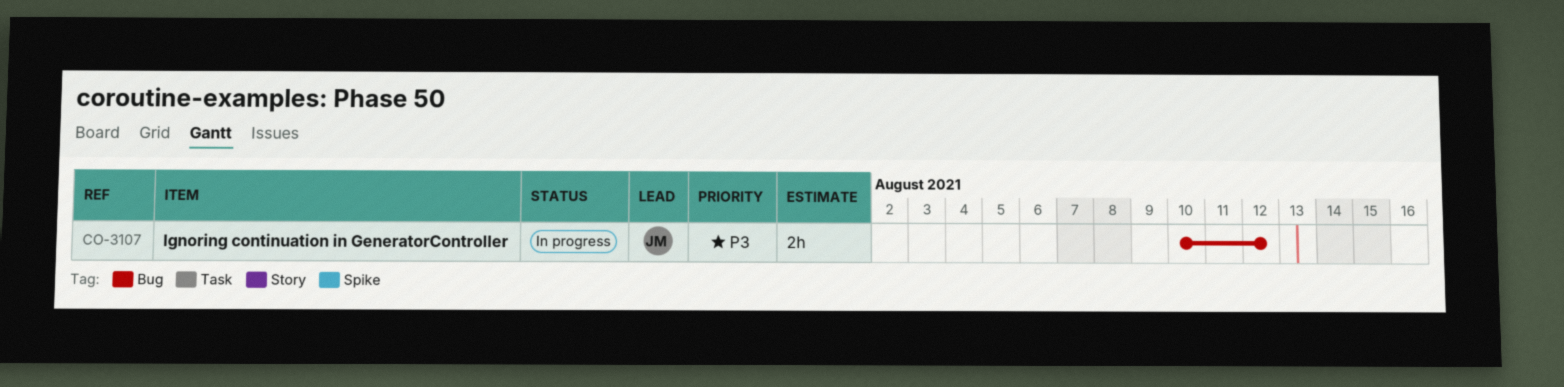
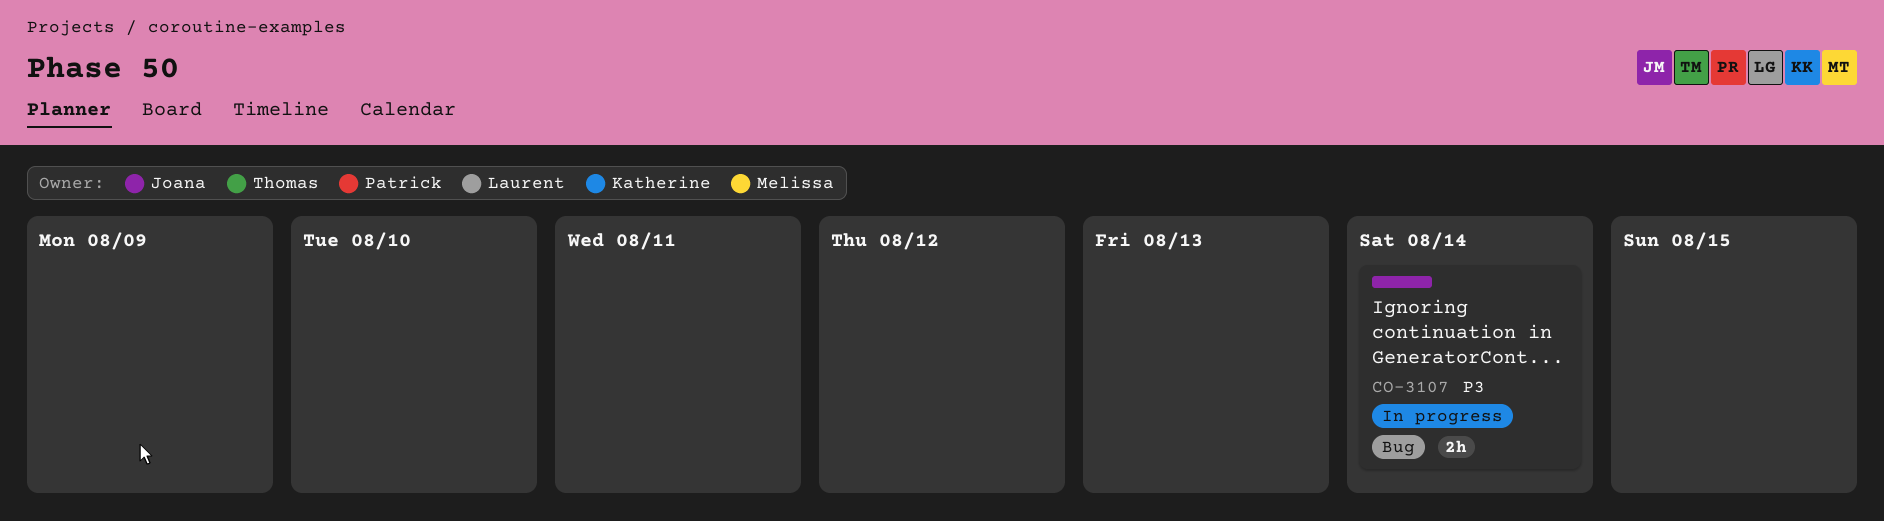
CO-3107, due: Aug 12 -> Aug 14

